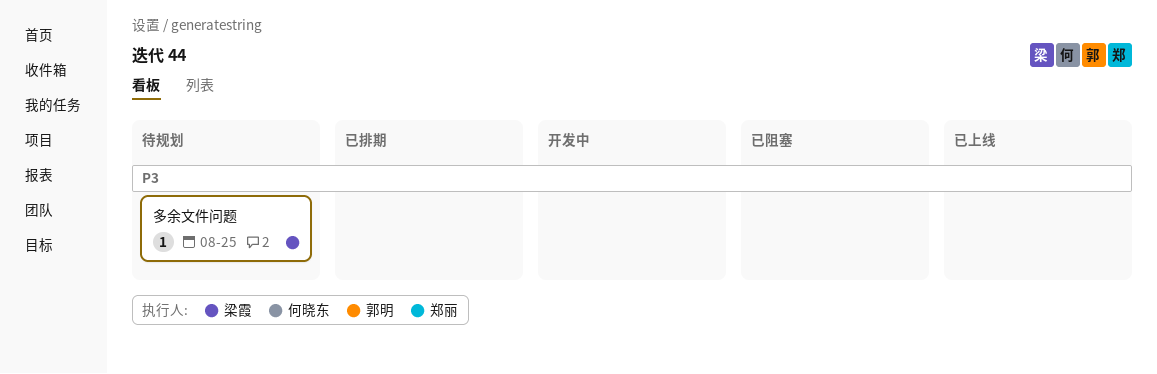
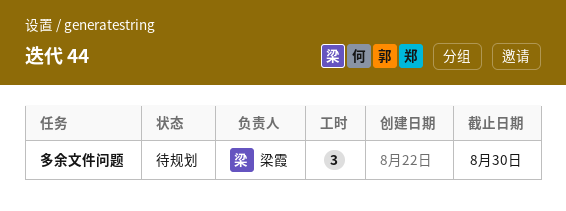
多余文件问题, estimate: 1 -> 3
多余文件问题, due: Aug 25 -> Aug 30

